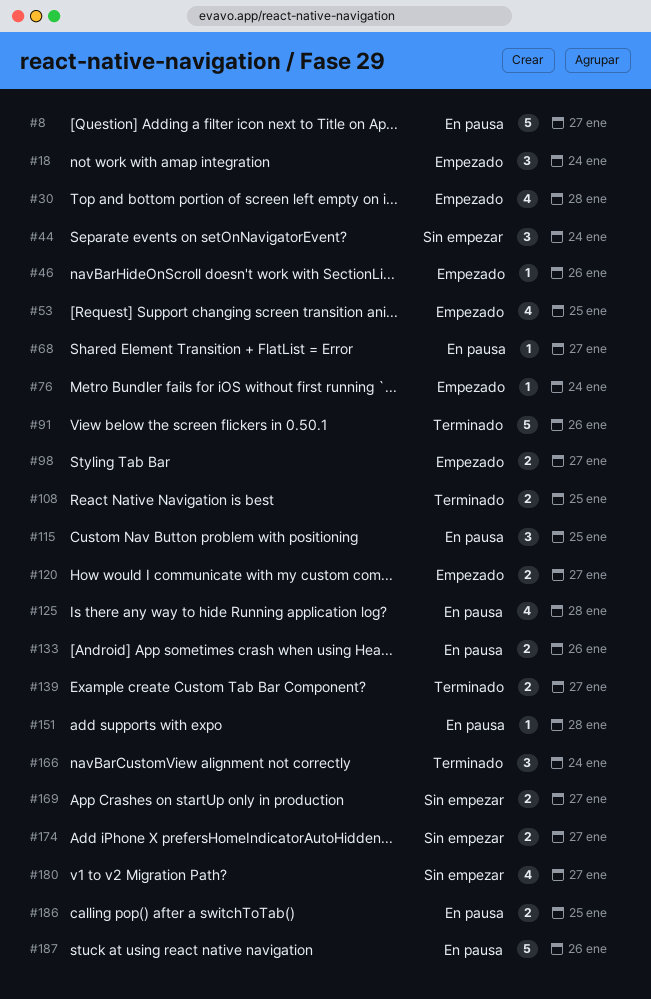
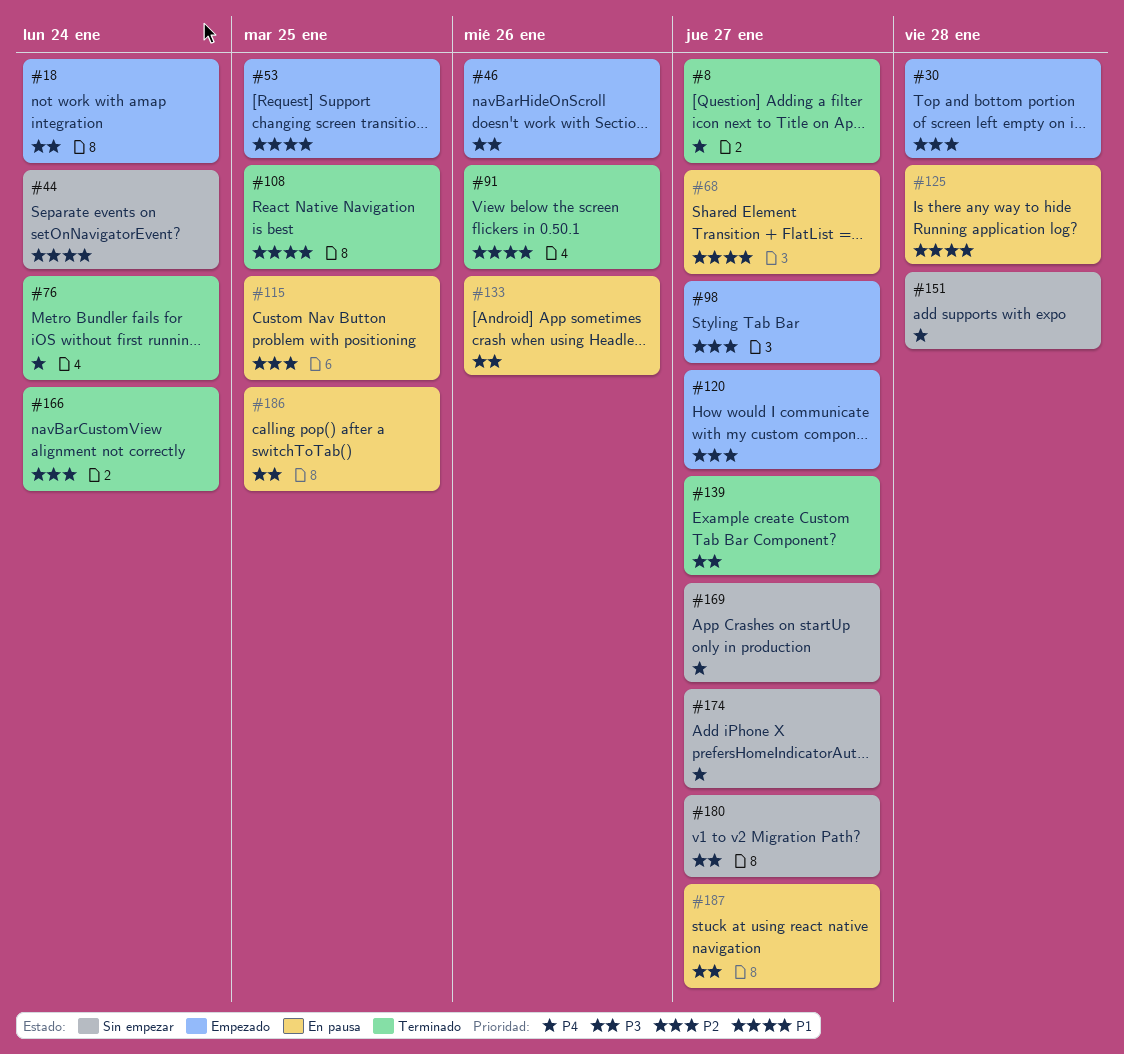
#8, status: En pausa -> Terminado
#76, status: Empezado -> Terminado
#151, status: En pausa -> Sin empezar
#187, due: Jan 26 -> Jan 27

